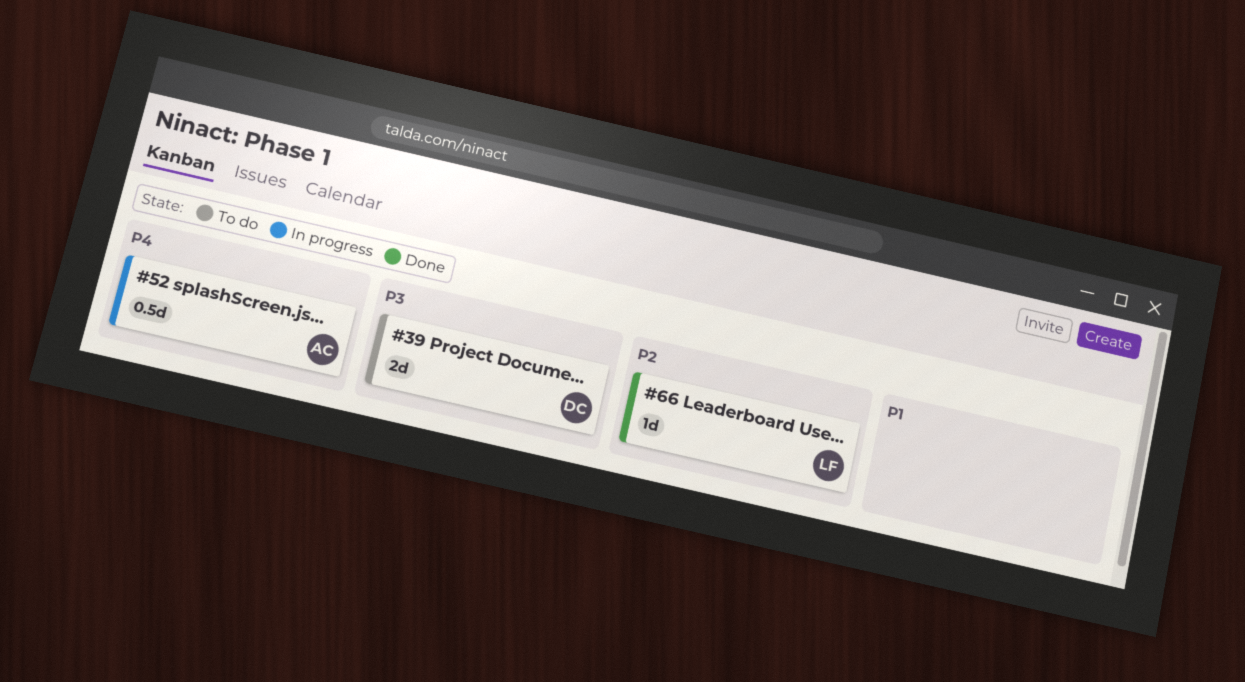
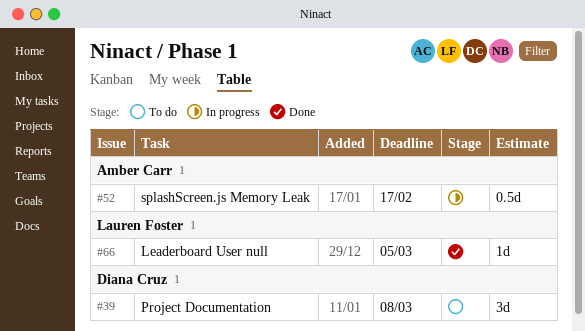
#39, estimate: 2d -> 3d

